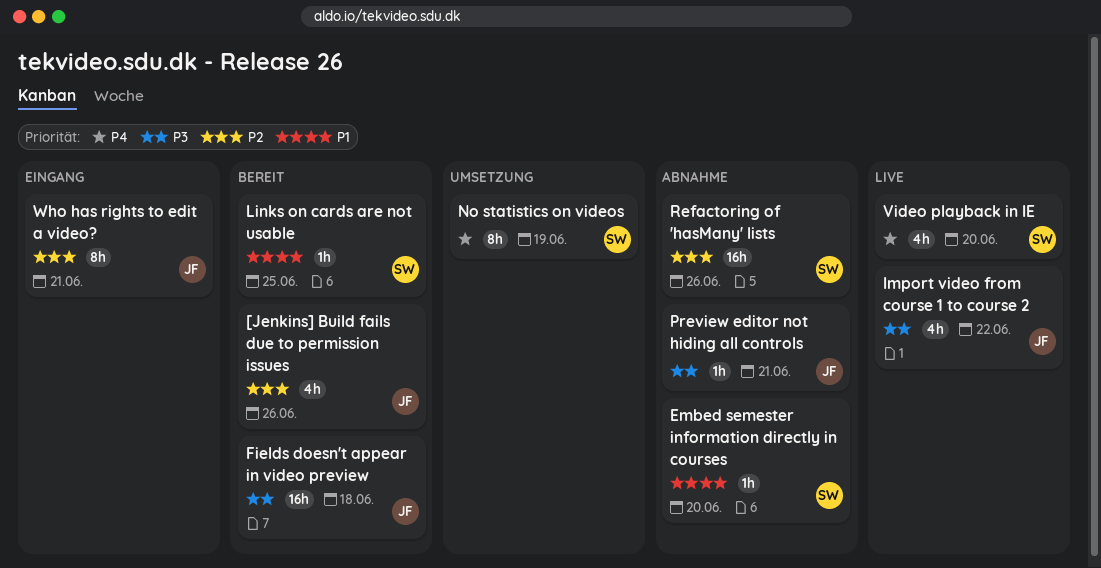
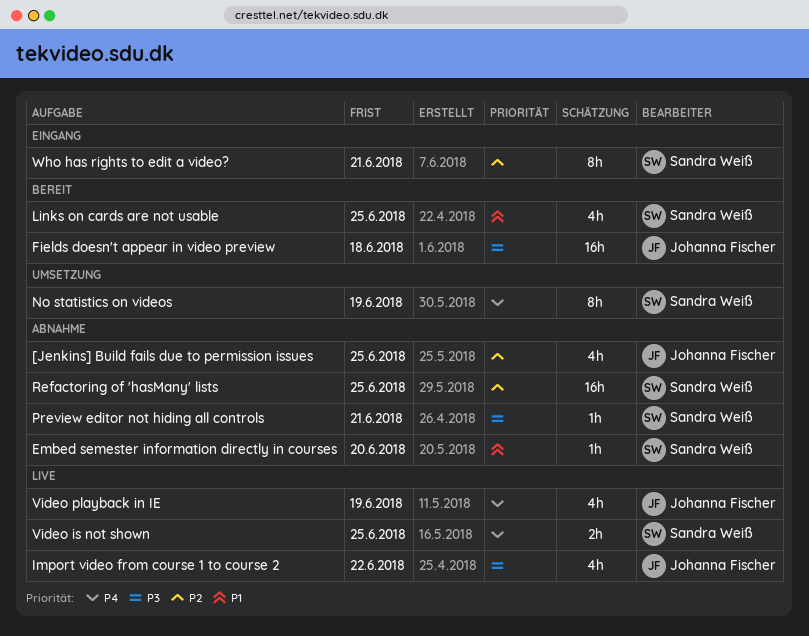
[Jenkins] Build fails due to permission issues, status: Bereit -> Abnahme
[Jenkins] Build fails due to permission issues, due: Jun 26 -> Jun 25
Links on cards are not usable, estimate: 1h -> 4h
Preview editor not hiding all controls, owner: Johanna Fischer -> Sandra Weiß
Refactoring of 'hasMany' lists, due: Jun 26 -> Jun 25
Video is not shown: none -> present
Video playback in IE, owner: Sandra Weiß -> Johanna Fischer
Video playback in IE, due: Jun 20 -> Jun 19
Who has rights to edit a video?, owner: Johanna Fischer -> Sandra Weiß

